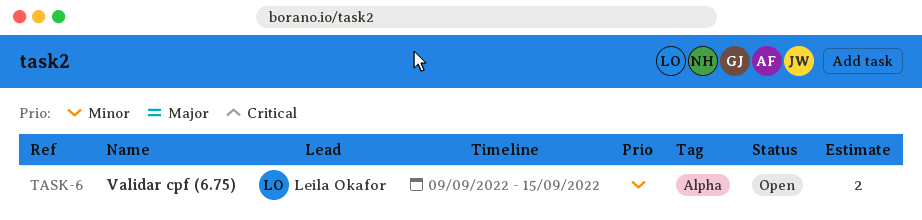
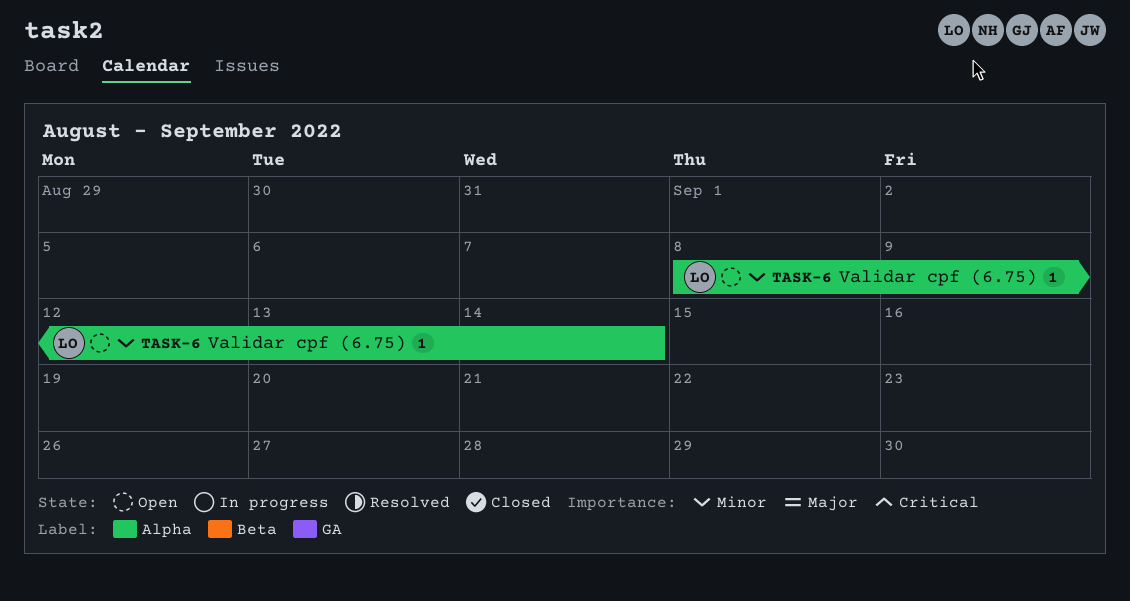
TASK-6, estimate: 2 -> 1
TASK-6, start: Sep 9 -> Sep 8
TASK-6, due: Sep 15 -> Sep 14

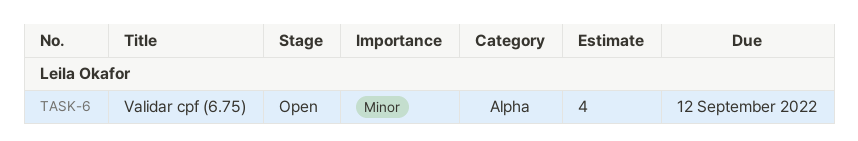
TASK-6, estimate: 1 -> 4
TASK-6, due: Sep 14 -> Sep 12

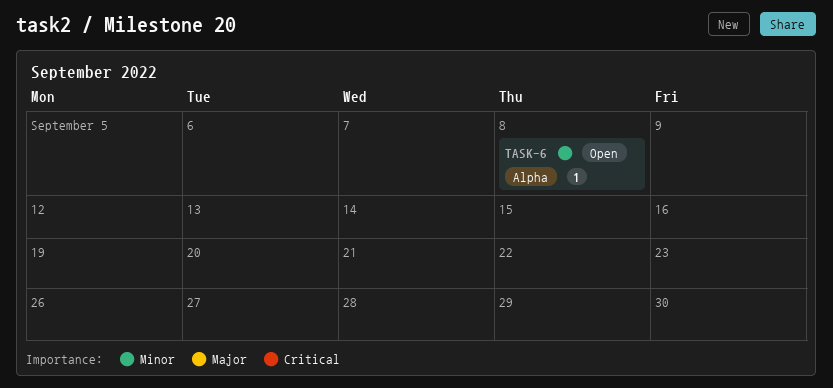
TASK-6, estimate: 4 -> 1
TASK-6, due: Sep 12 -> Sep 8

